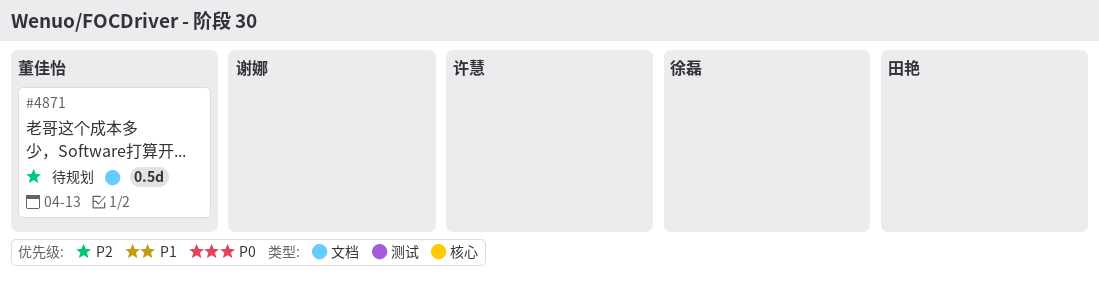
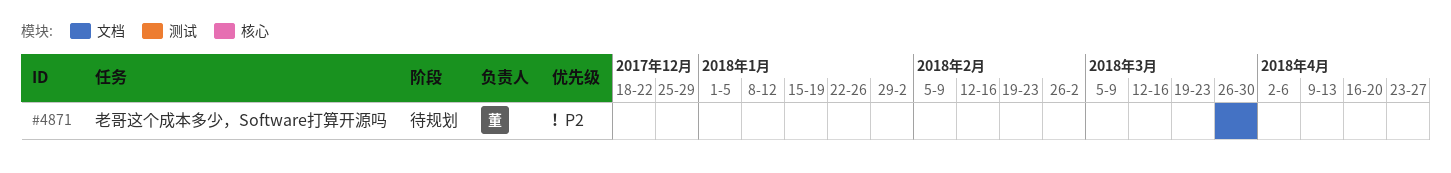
#4871, due: Apr 13 -> Mar 30

